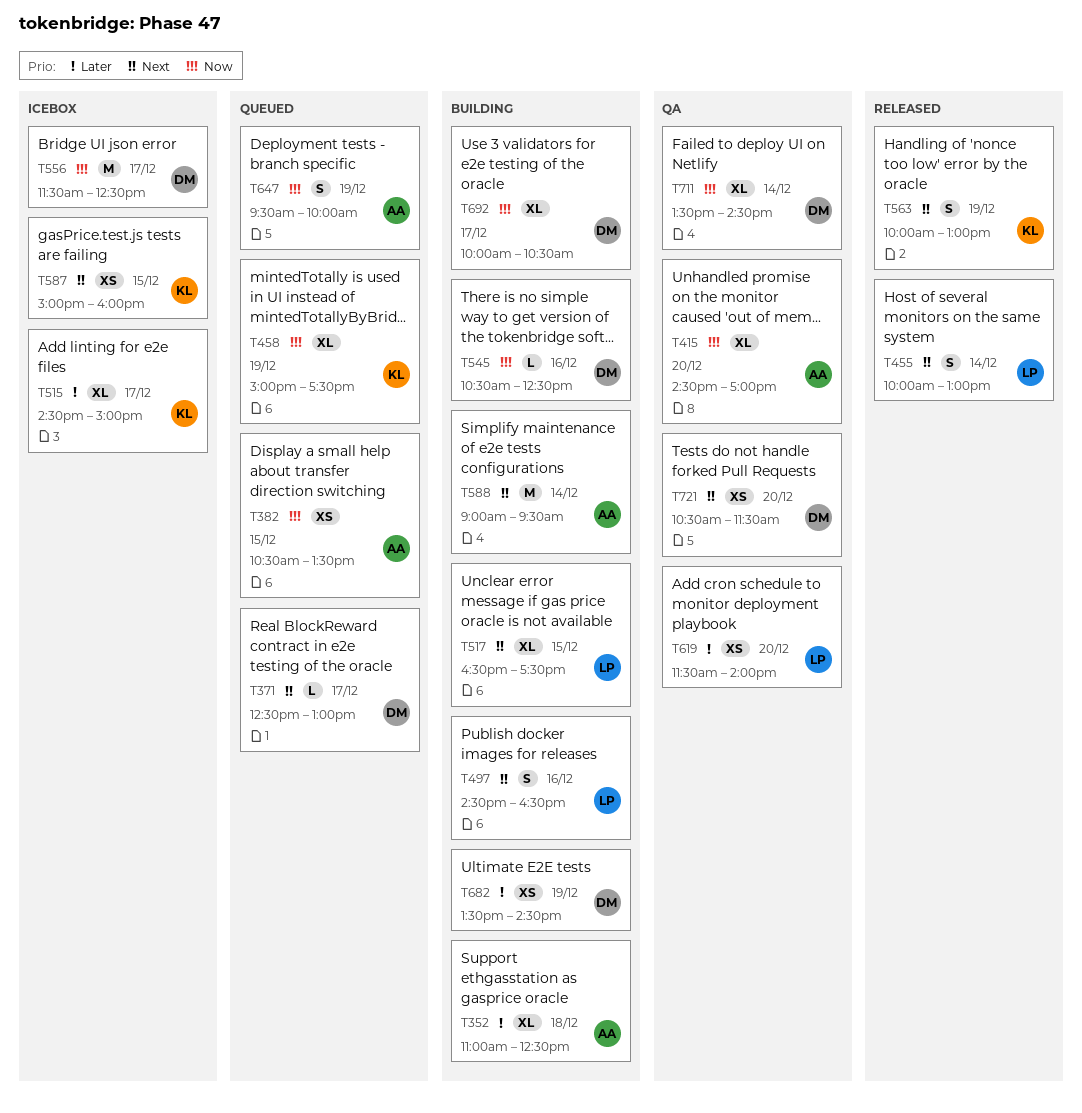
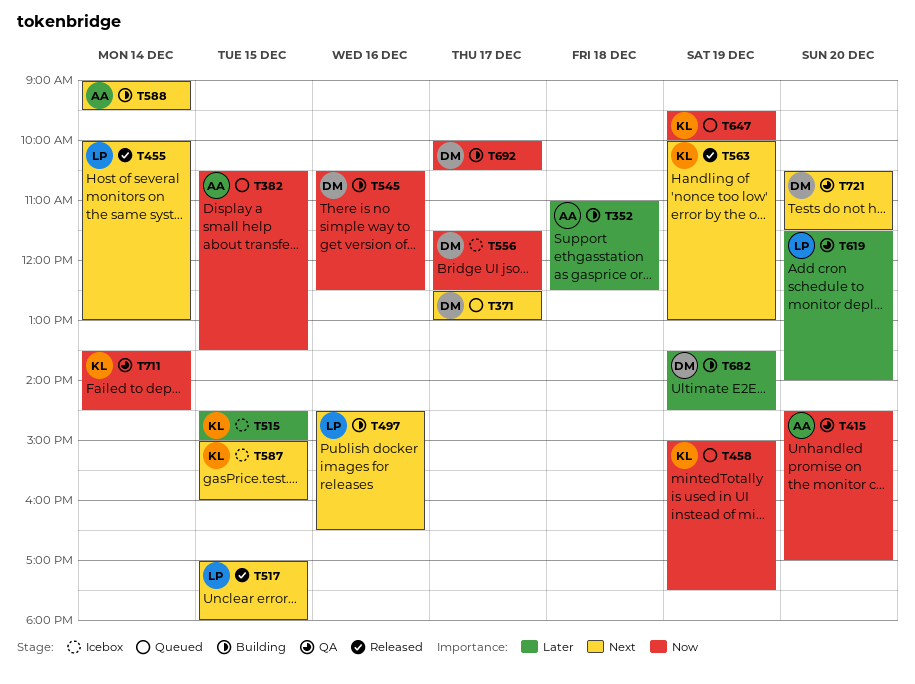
T515, day: Dec 17 -> Dec 15
T517, status: Building -> Released
T517, begins: 16:30 -> 17:00
T517, ends: 17:30 -> 18:00
T647, owner: AA -> KL
T711, owner: DM -> KL

